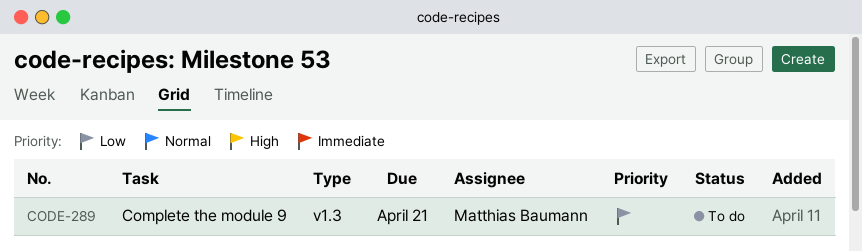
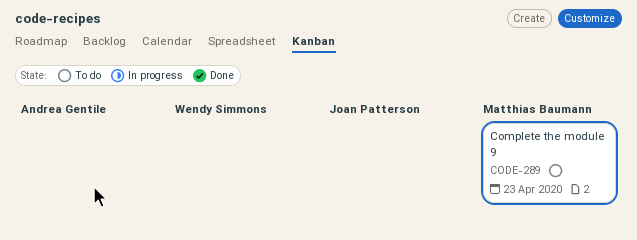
CODE-289, due: Apr 21 -> Apr 23

